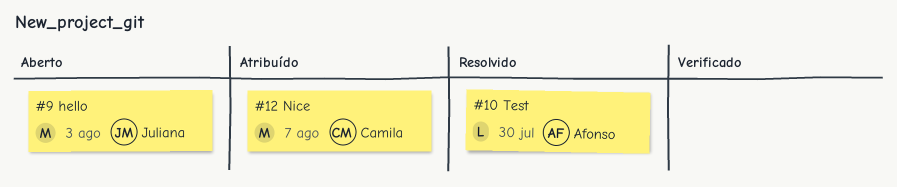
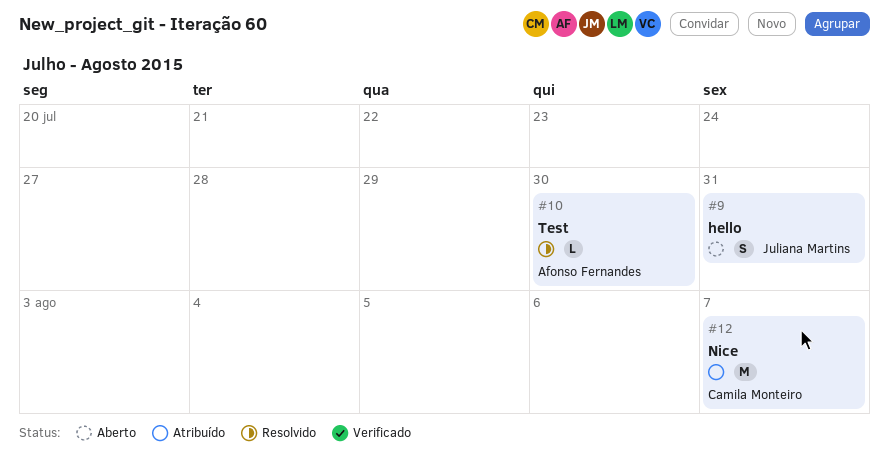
#9, estimate: M -> S
#9, due: Aug 3 -> Jul 31

